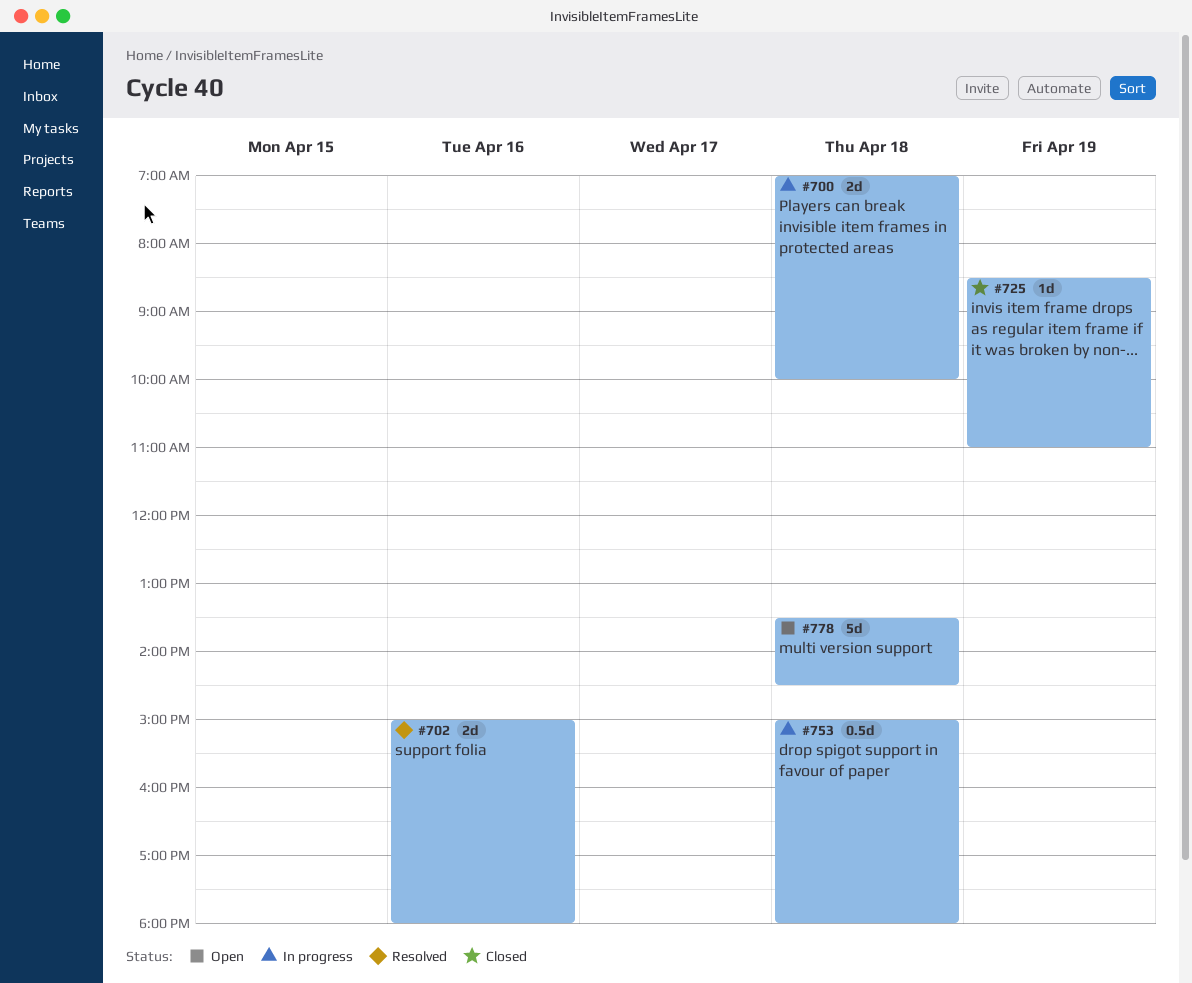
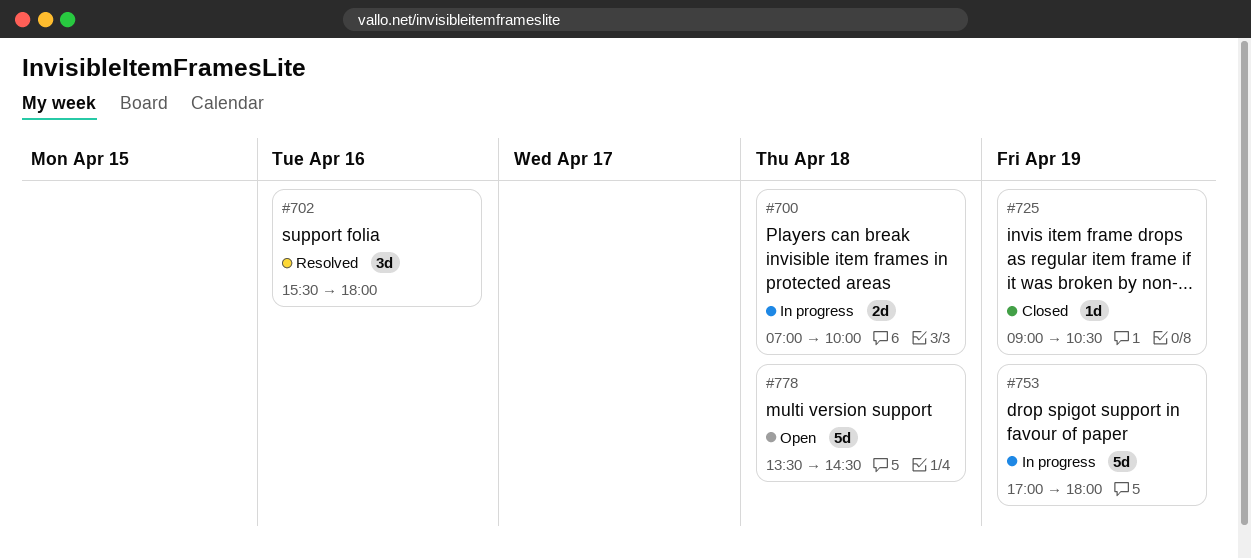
#702, estimate: 2d -> 3d
#702, begins: 15:00 -> 15:30
#725, begins: 08:30 -> 09:00
#725, ends: 11:00 -> 10:30
#753, estimate: 0.5d -> 5d
#753, day: Apr 18 -> Apr 19
#753, begins: 15:00 -> 17:00

